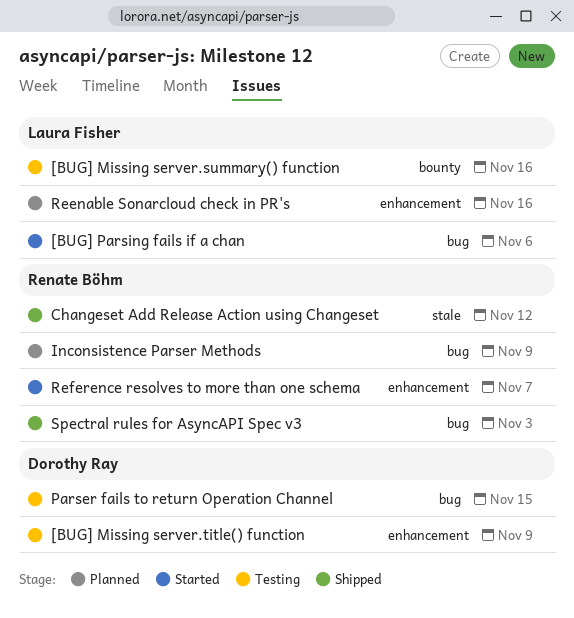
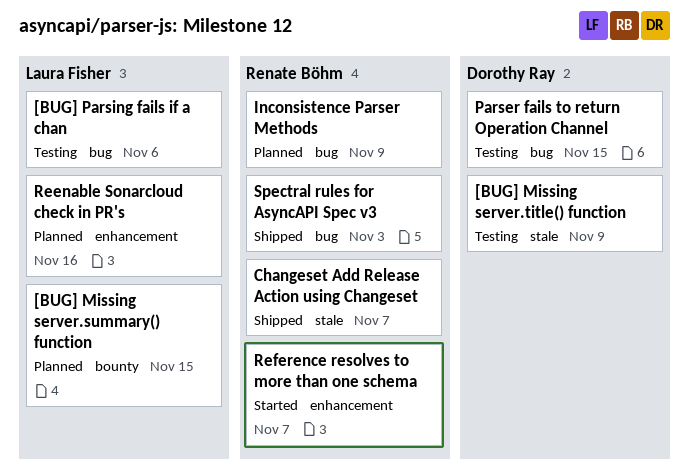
[BUG] Missing server.summary() function, status: Testing -> Planned
[BUG] Missing server.summary() function, due: Nov 16 -> Nov 15
[BUG] Missing server.title() function, label: enhancement -> stale
[BUG] Parsing fails if a chan, status: Started -> Testing
Changeset Add Release Action using Changeset, due: Nov 12 -> Nov 7

